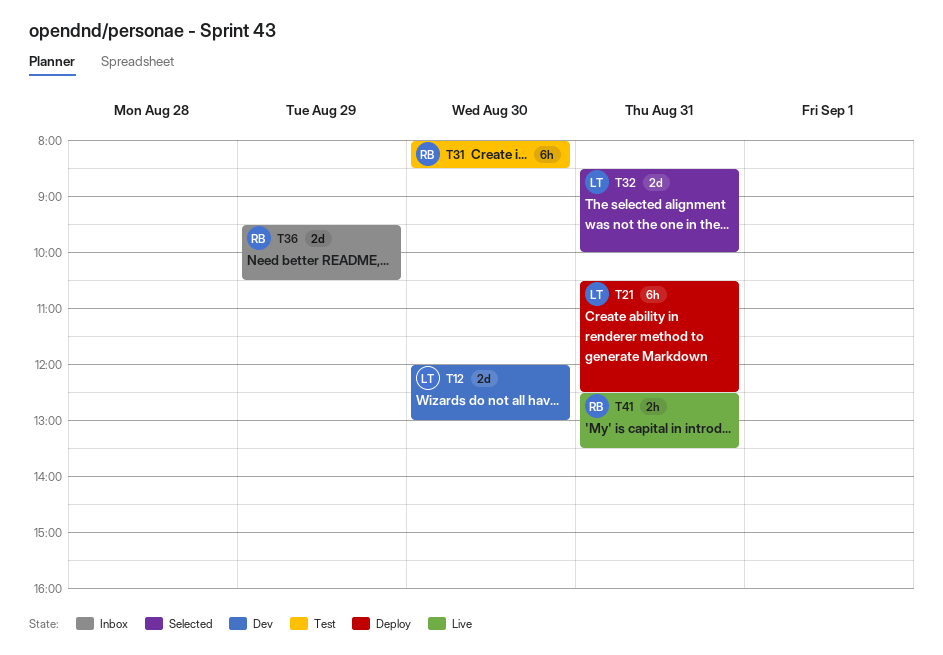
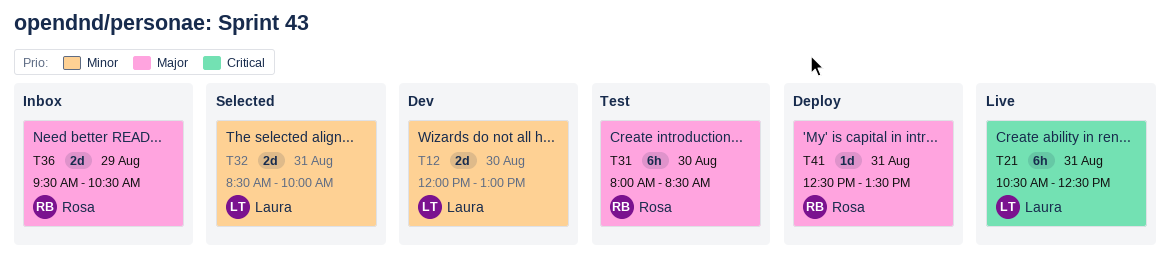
T21, status: Deploy -> Live
T41, status: Live -> Deploy
T41, estimate: 2h -> 1d

